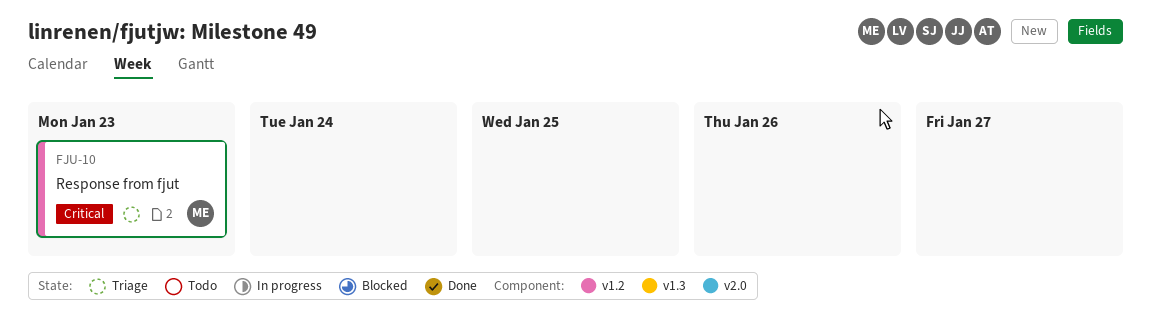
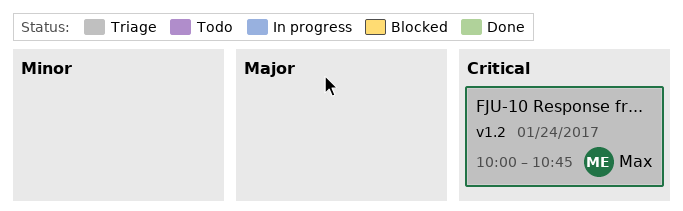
FJU-10, day: Jan 23 -> Jan 24

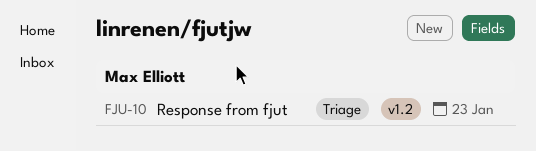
FJU-10, day: Jan 24 -> Jan 23

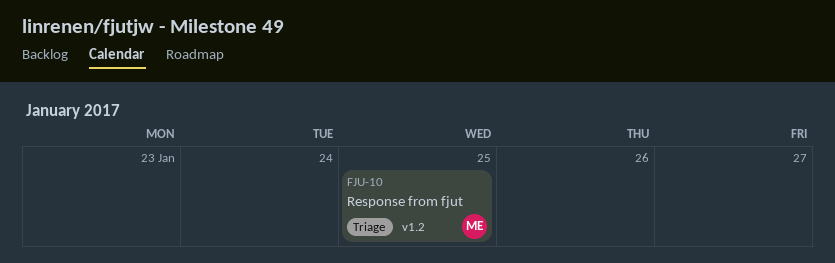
FJU-10, day: Jan 23 -> Jan 25

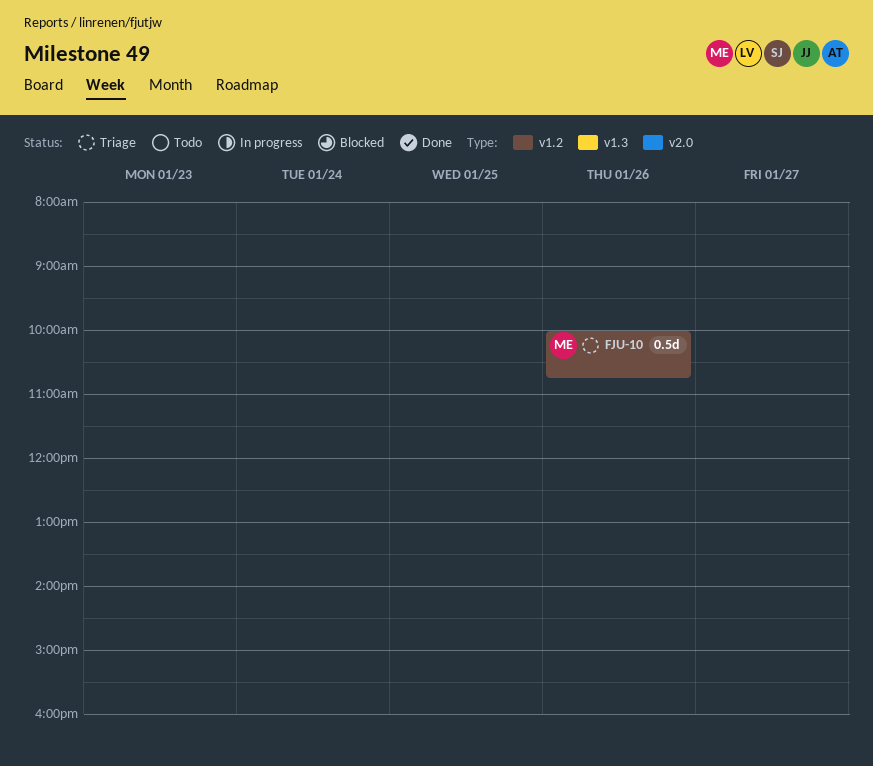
FJU-10, day: Jan 25 -> Jan 26

